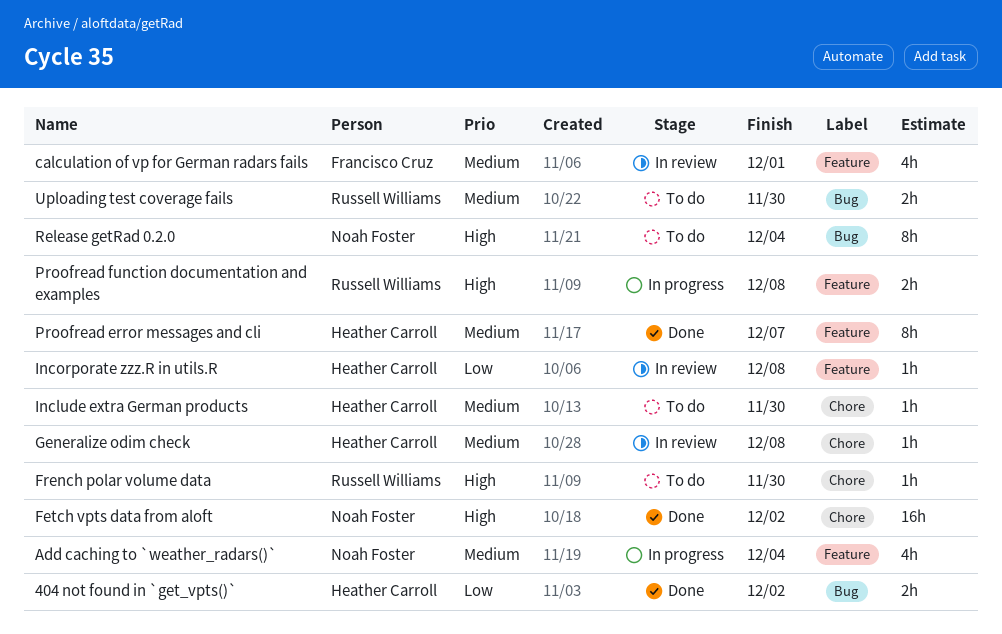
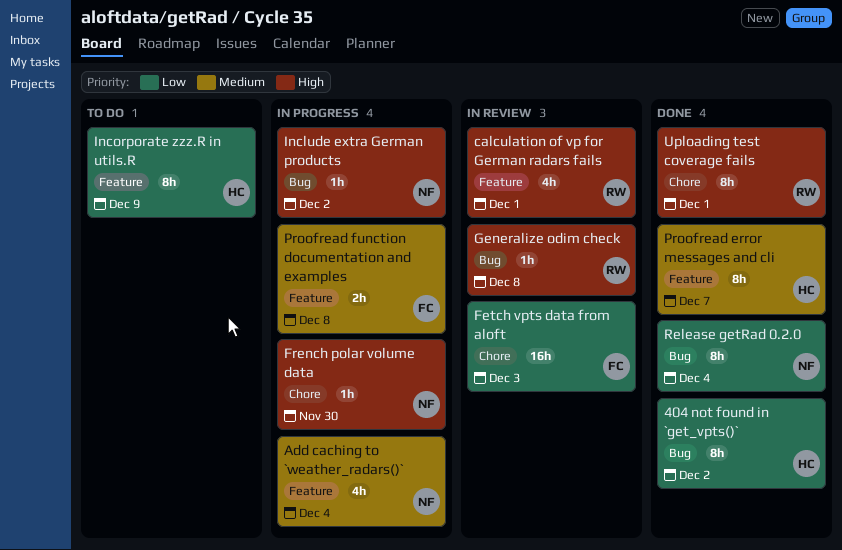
404 not found in `get_vpts()`, estimate: 2h -> 8h
calculation of vp for German radars fails, owner: Francisco Cruz -> Russell Williams
calculation of vp for German radars fails, priority: Medium -> High
Fetch vpts data from aloft, status: Done -> In review
Fetch vpts data from aloft, owner: Noah Foster -> Francisco Cruz
Fetch vpts data from aloft, priority: High -> Low
Fetch vpts data from aloft, due: Dec 2 -> Dec 3
French polar volume data, status: To do -> In progress
French polar volume data, owner: Russell Williams -> Noah Foster
Generalize odim check, owner: Heather Carroll -> Russell Williams
Generalize odim check, priority: Medium -> High
Generalize odim check, label: Chore -> Bug
Include extra German products, status: To do -> In progress
Include extra German products, owner: Heather Carroll -> Noah Foster
Include extra German products, priority: Medium -> High
Include extra German products, label: Chore -> Bug
Include extra German products, due: Nov 30 -> Dec 2
Incorporate zzz.R in utils.R, status: In review -> To do
Incorporate zzz.R in utils.R, estimate: 1h -> 8h
Incorporate zzz.R in utils.R, due: Dec 8 -> Dec 9
Proofread function documentation and examples, owner: Russell Williams -> Francisco Cruz
Proofread function documentation and examples, priority: High -> Medium
Release getRad 0.2.0, status: To do -> Done
Release getRad 0.2.0, priority: High -> Low
Uploading test coverage fails, status: To do -> Done
Uploading test coverage fails, priority: Medium -> High
Uploading test coverage fails, label: Bug -> Chore
Uploading test coverage fails, estimate: 2h -> 8h
Uploading test coverage fails, due: Nov 30 -> Dec 1

